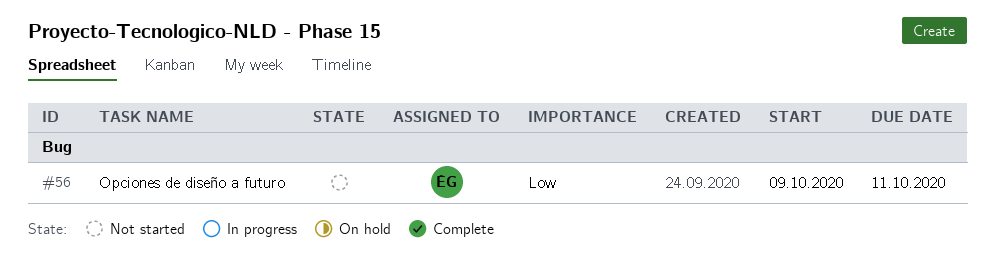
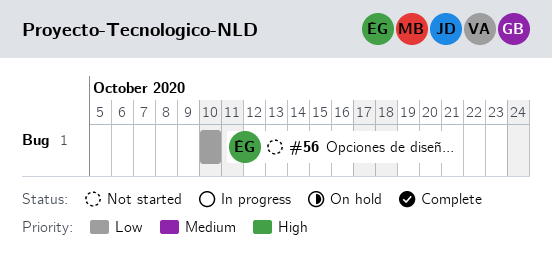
#56, start: Oct 9 -> Oct 10
#56, due: Oct 11 -> Oct 10

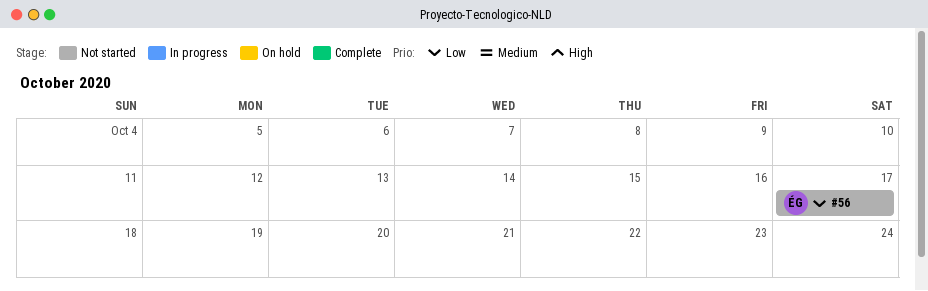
#56, start: Oct 10 -> Oct 17
#56, due: Oct 10 -> Oct 17

